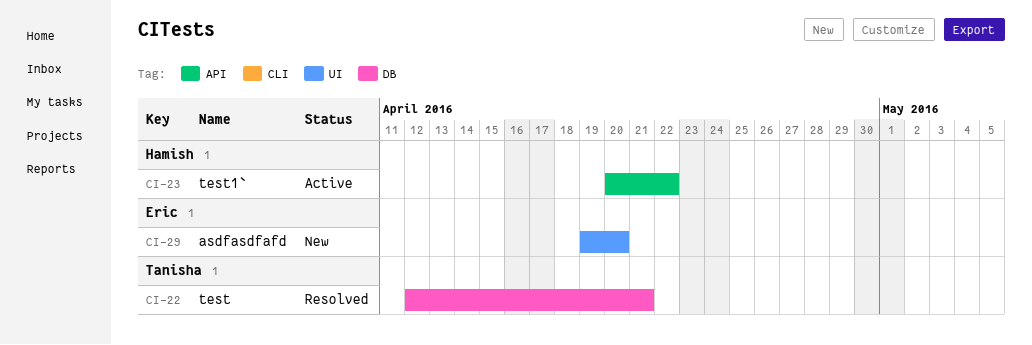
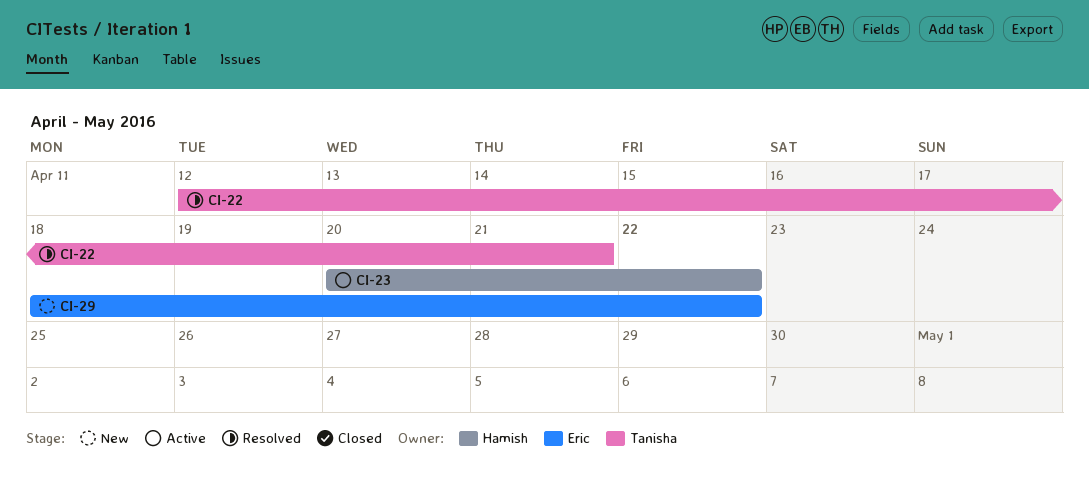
CI-29, start: Apr 19 -> Apr 18
CI-29, due: Apr 20 -> Apr 22

